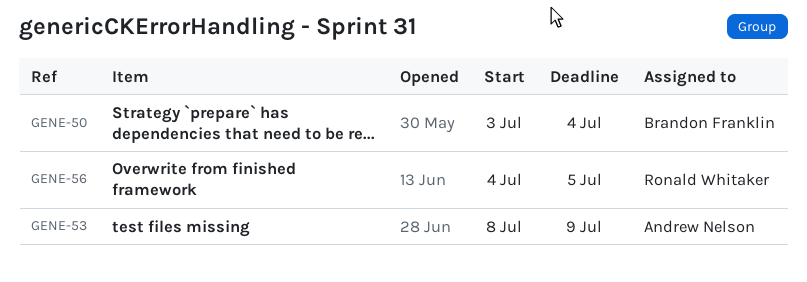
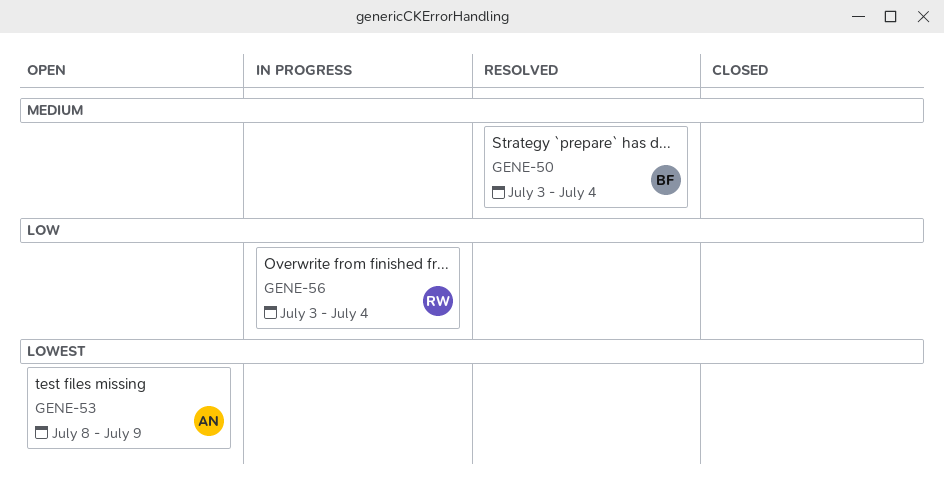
GENE-56, start: Jul 4 -> Jul 3
GENE-56, due: Jul 5 -> Jul 4

